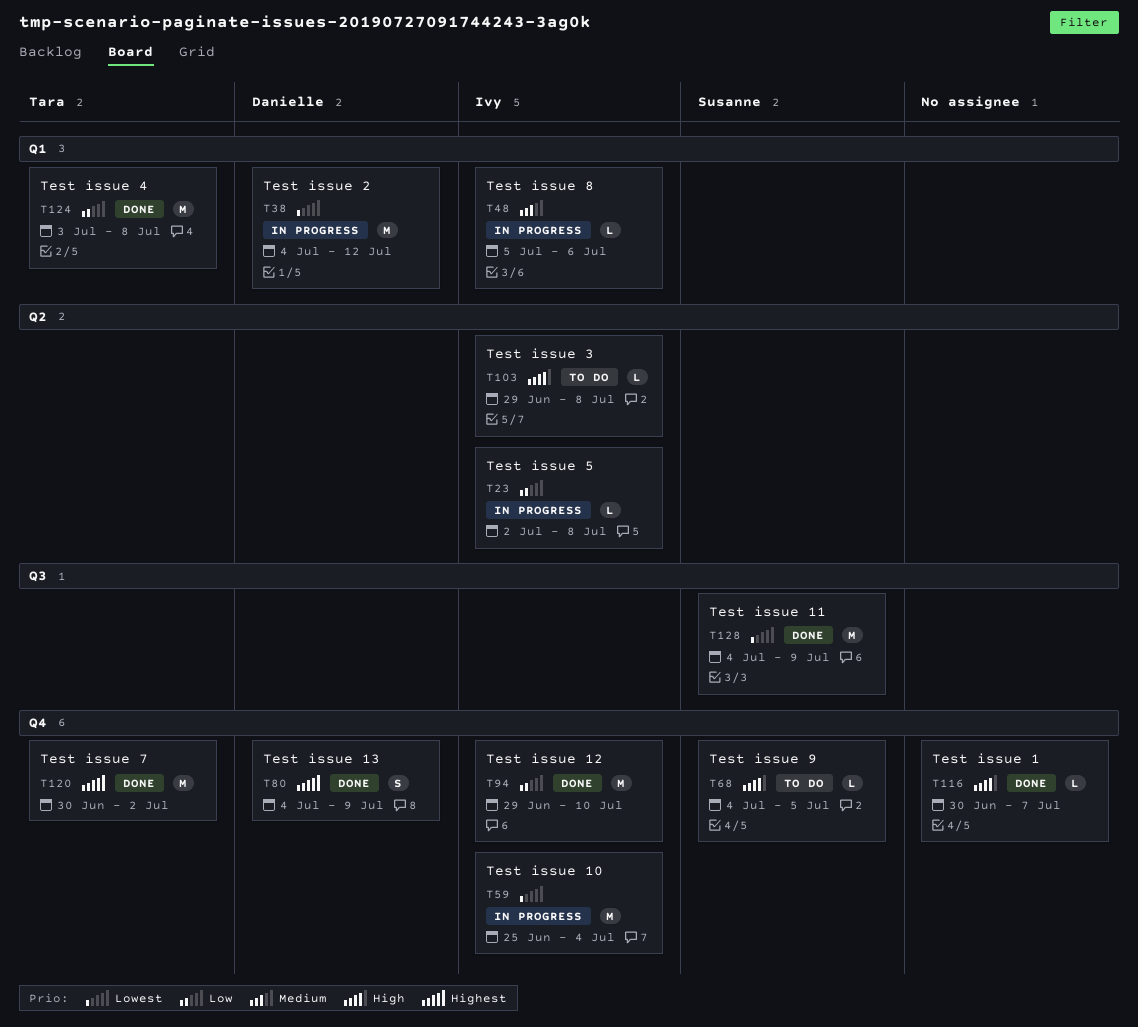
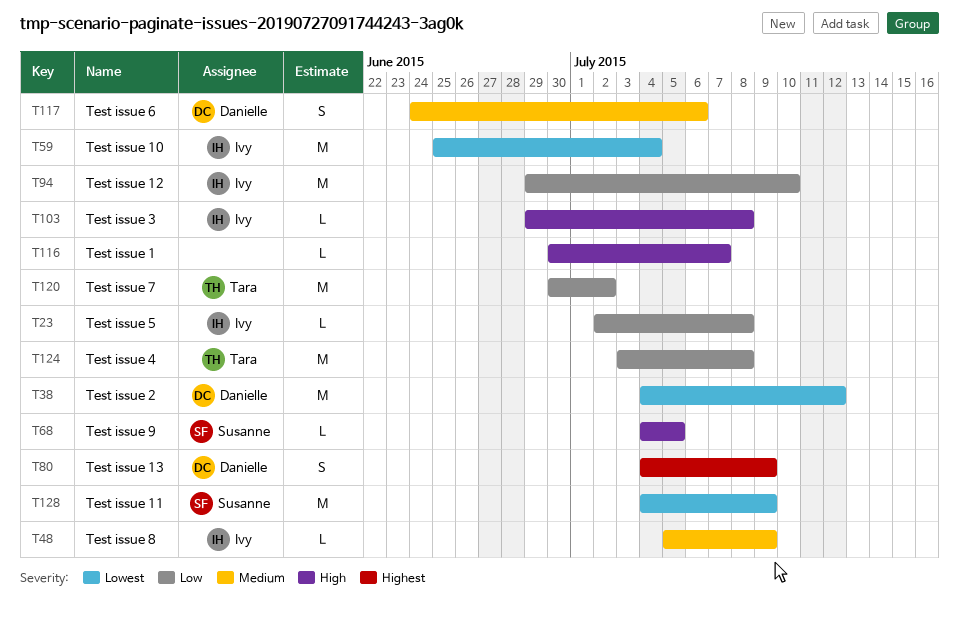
T48, due: Jul 6 -> Jul 9
T117: none -> present
T120, priority: Highest -> Low

